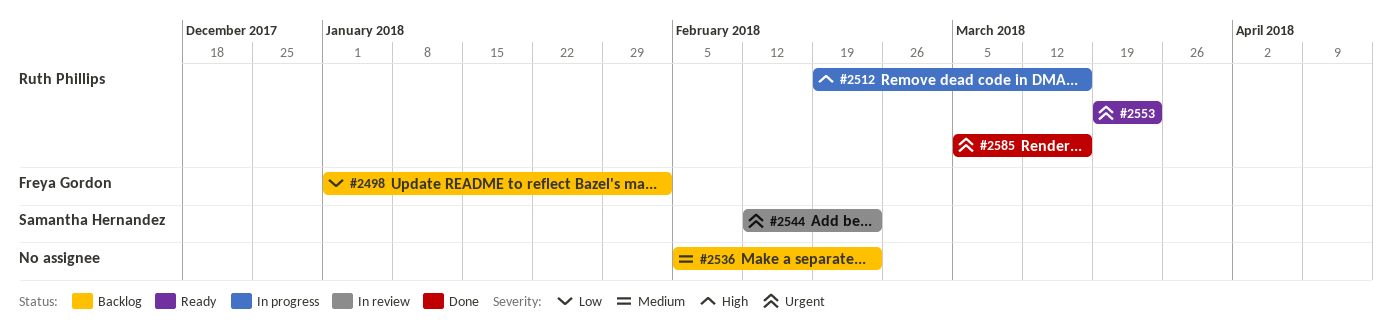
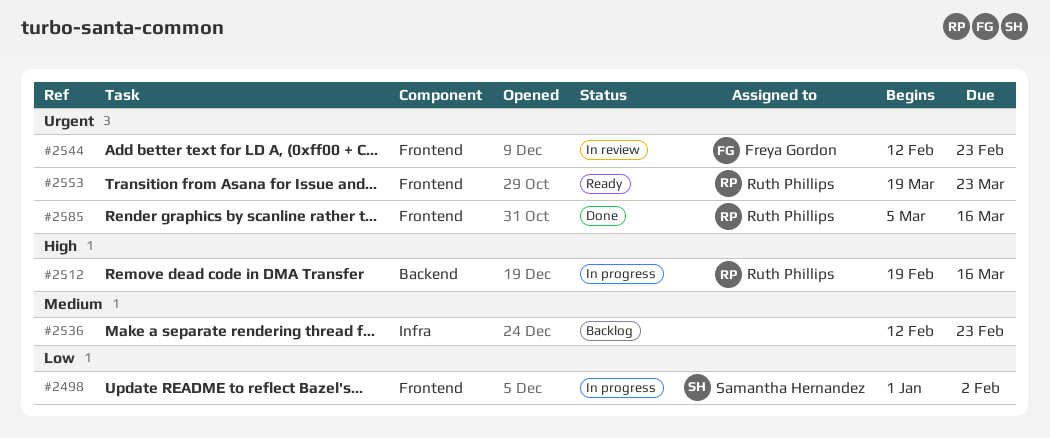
#2498, status: Backlog -> In progress
#2498, owner: Freya Gordon -> Samantha Hernandez
#2536, start: Feb 5 -> Feb 12
#2544, owner: Samantha Hernandez -> Freya Gordon

